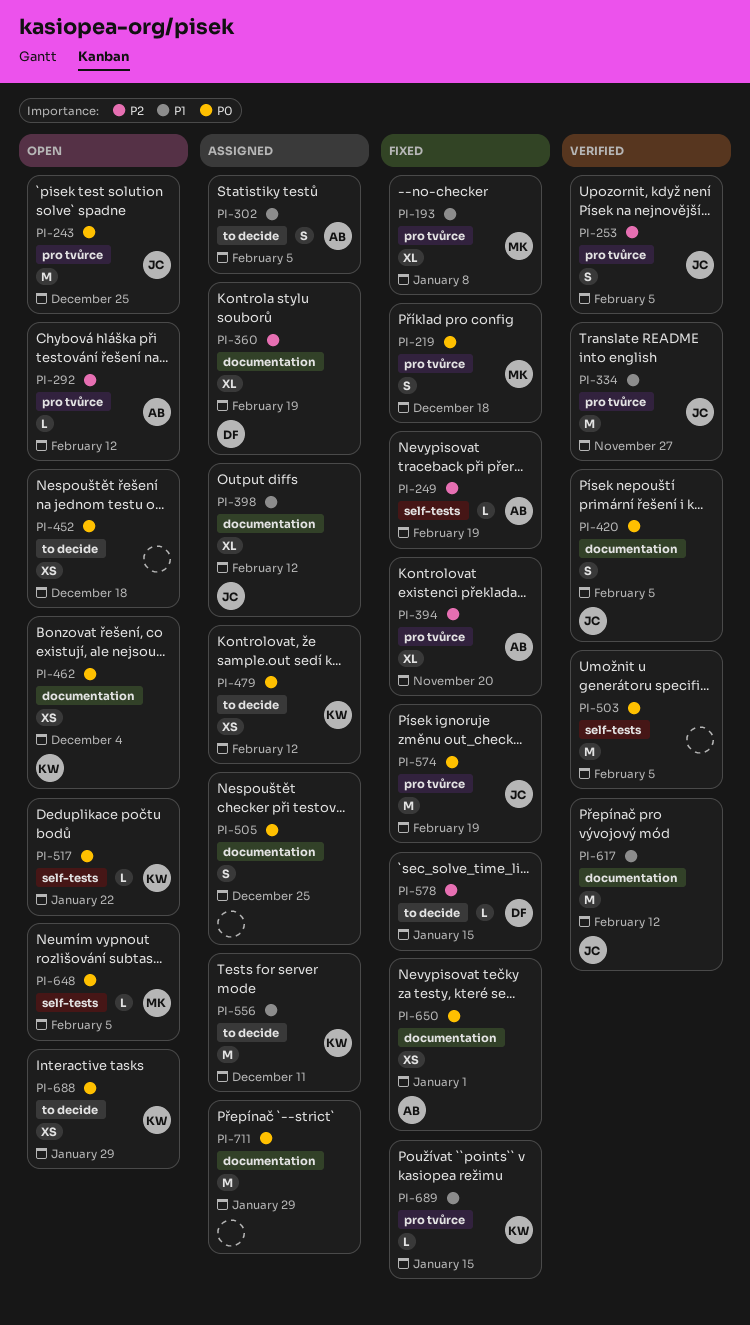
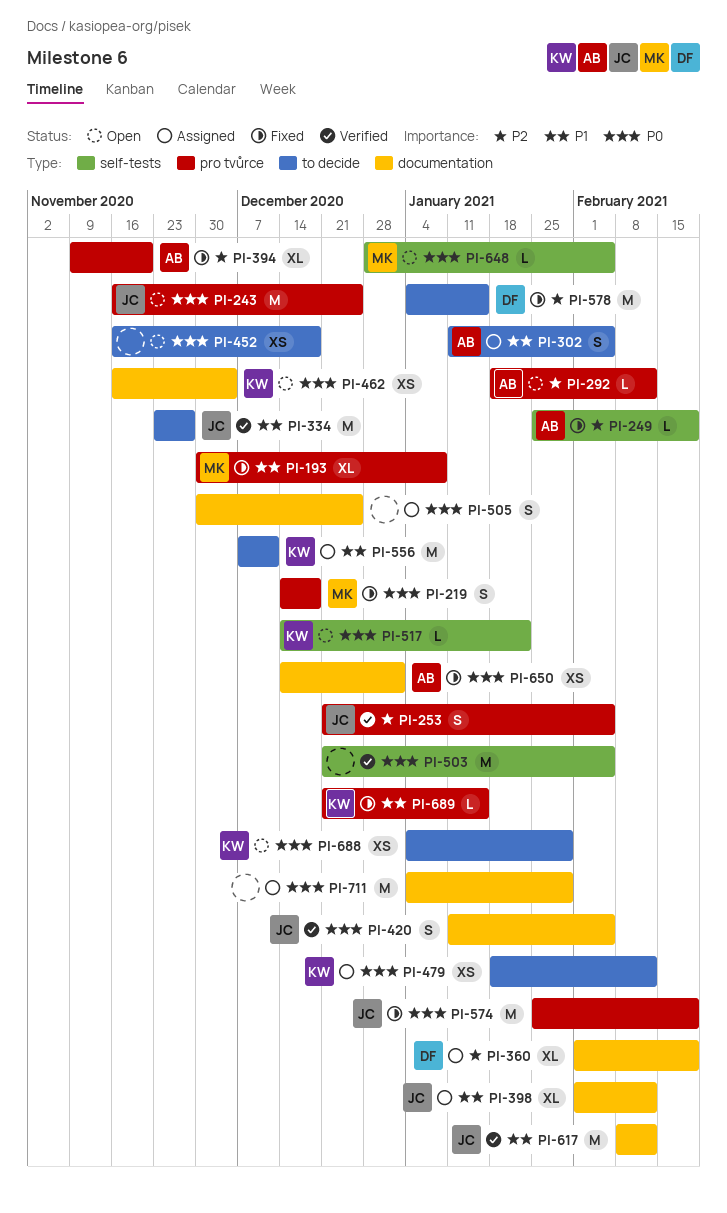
PI-334, label: pro tvůrce -> to decide
PI-578, estimate: L -> M

